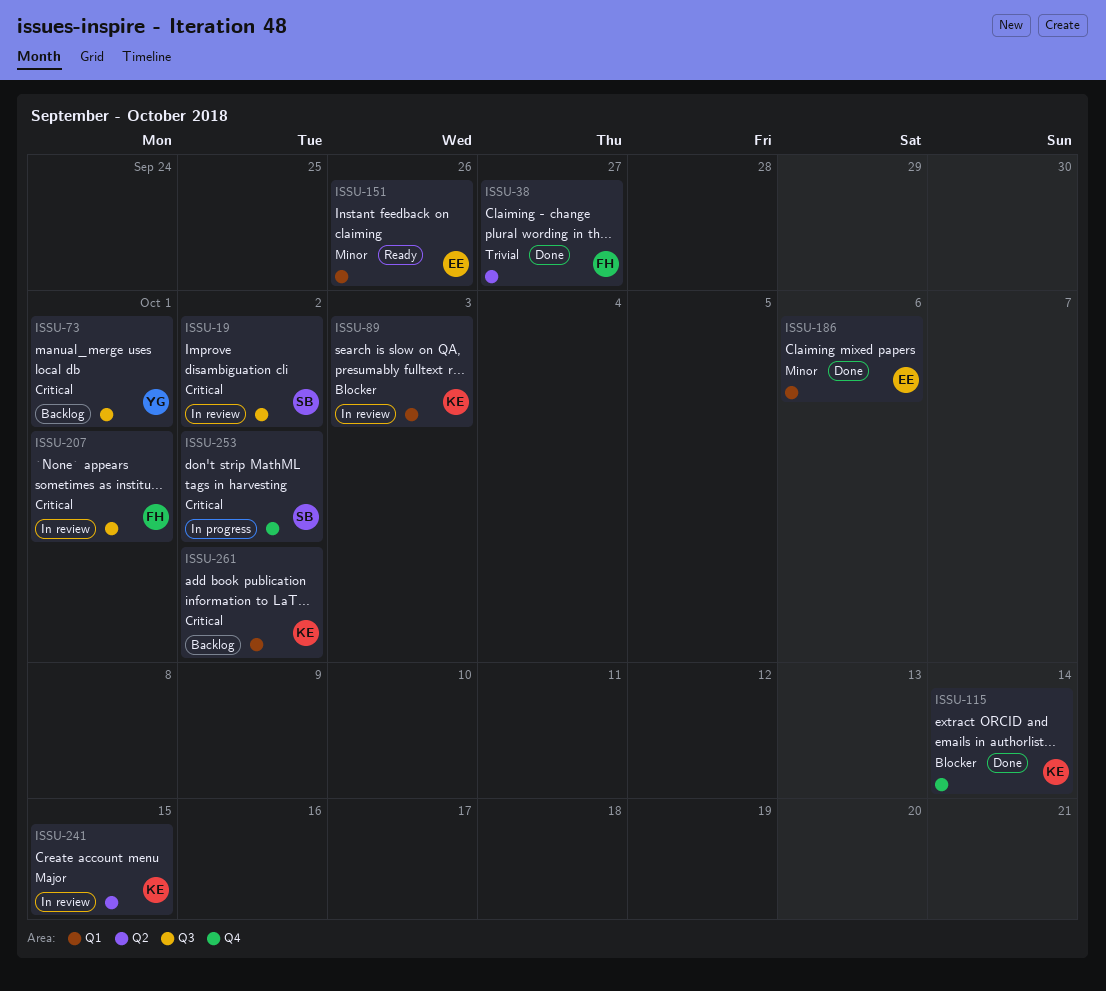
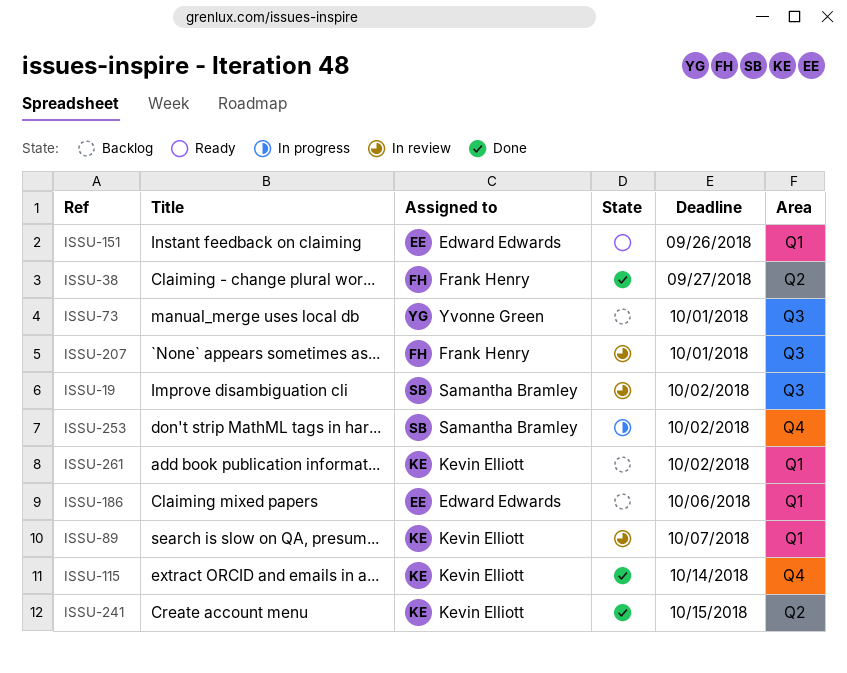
ISSU-89, due: Oct 3 -> Oct 7
ISSU-186, status: Done -> Backlog
ISSU-241, status: In review -> Done

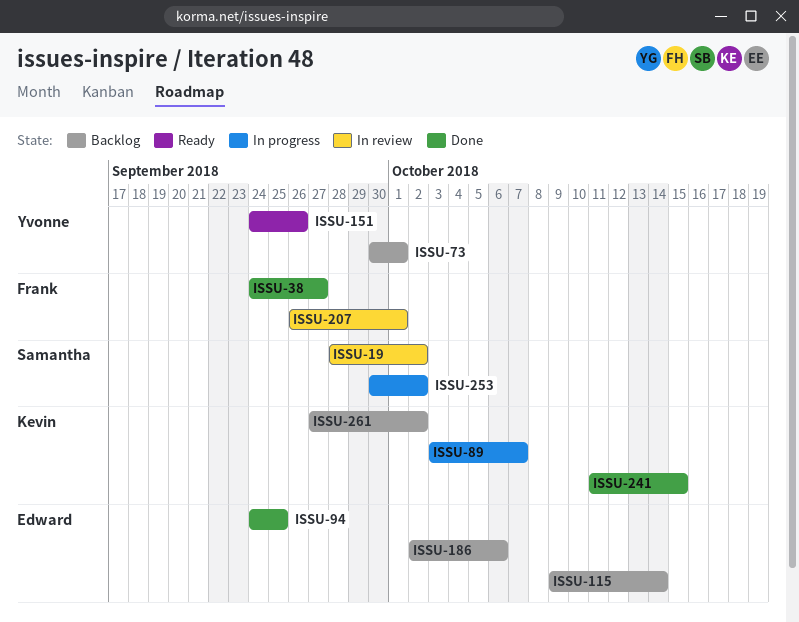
ISSU-89, status: In review -> In progress
ISSU-94: none -> present
ISSU-115, status: Done -> Backlog
ISSU-115, owner: Kevin Elliott -> Edward Edwards
ISSU-151, owner: Edward Edwards -> Yvonne Green

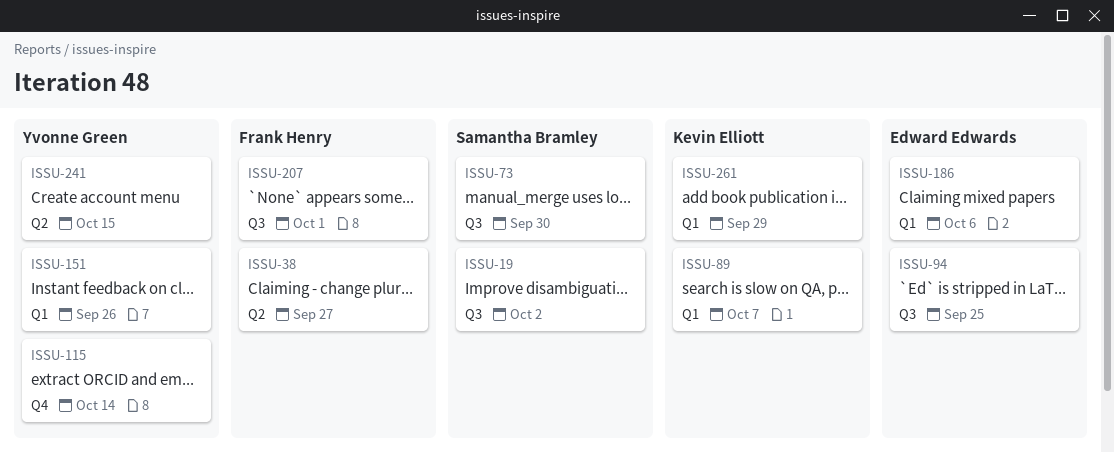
ISSU-73, owner: Yvonne Green -> Samantha Bramley
ISSU-73, due: Oct 1 -> Sep 30
ISSU-115, owner: Edward Edwards -> Yvonne Green
ISSU-241, owner: Kevin Elliott -> Yvonne Green
ISSU-253: present -> none
ISSU-261, due: Oct 2 -> Sep 29

